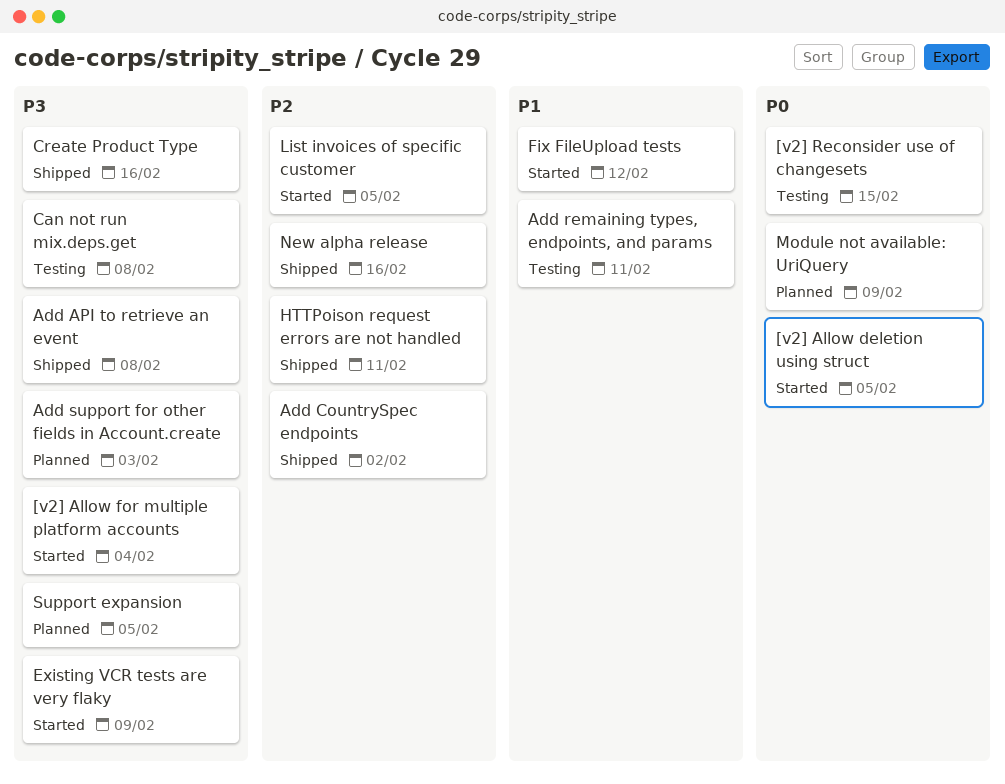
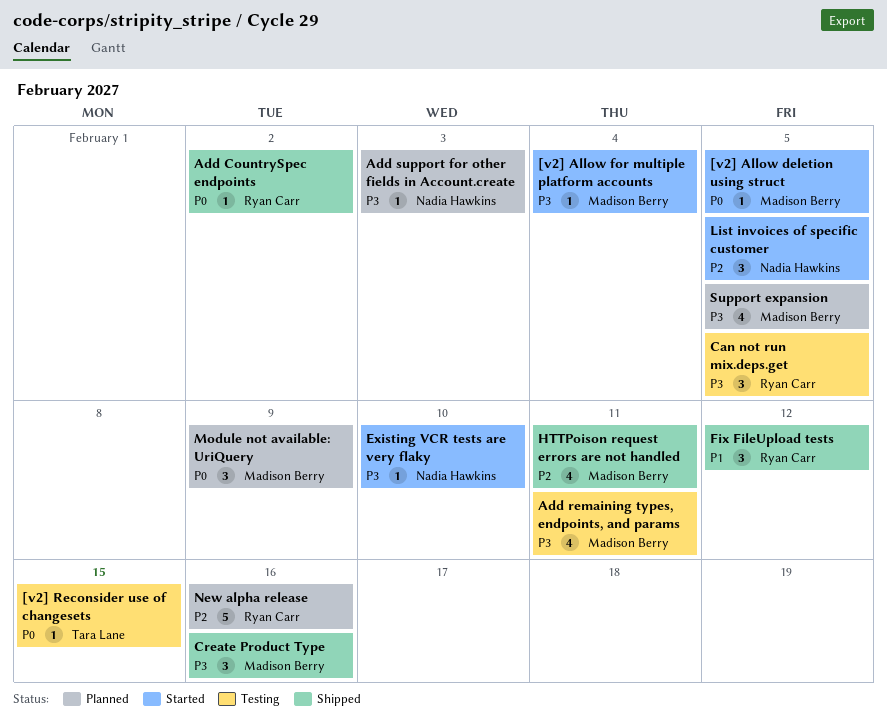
Add API to retrieve an event: present -> none
Add CountrySpec endpoints, priority: P2 -> P0
Add remaining types, endpoints, and params, priority: P1 -> P3
Can not run mix.deps.get, due: Feb 8 -> Feb 5
Existing VCR tests are very flaky, due: Feb 9 -> Feb 10
Fix FileUpload tests, status: Started -> Shipped
New alpha release, status: Shipped -> Planned

